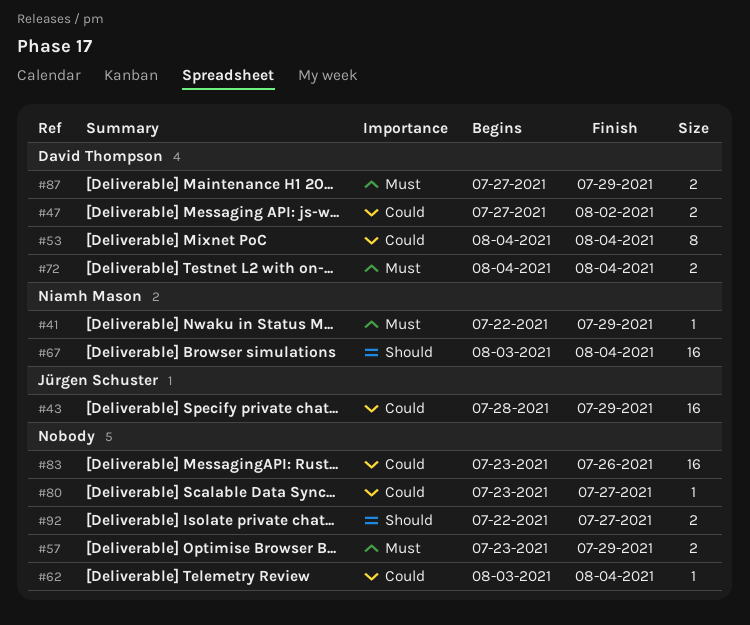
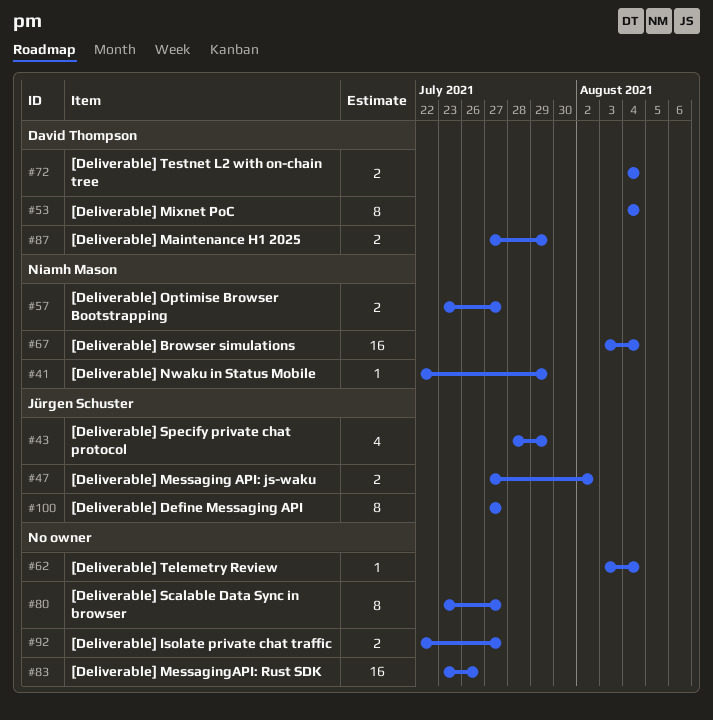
#43, estimate: 16 -> 4
#47, owner: David Thompson -> Jürgen Schuster
#57, owner: none -> Niamh Mason
#57, due: Jul 29 -> Jul 27
#80, estimate: 1 -> 8
#100: none -> present

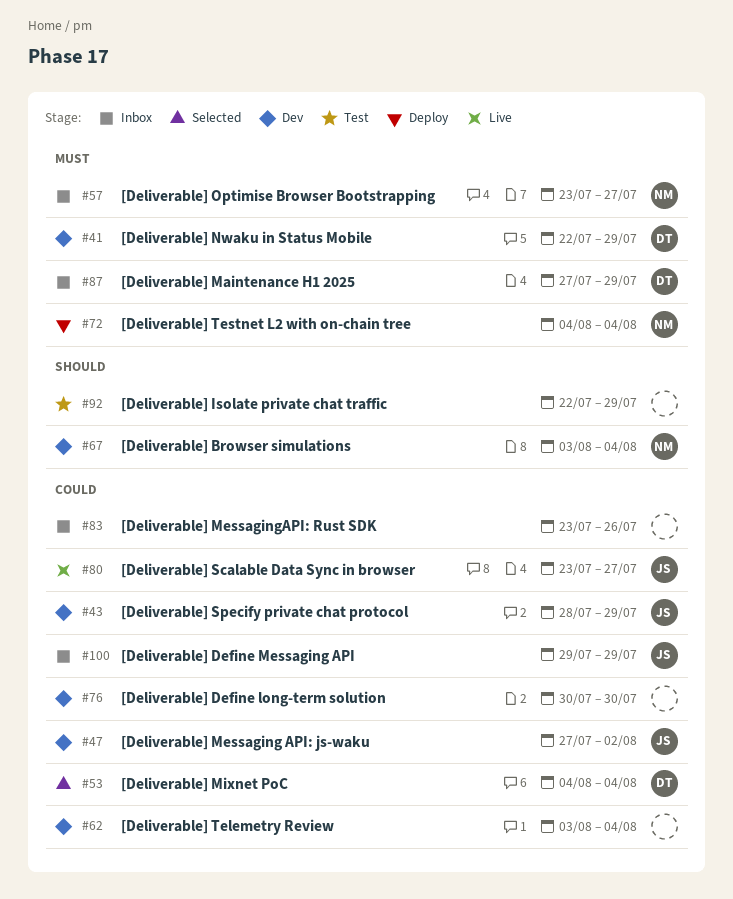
#41, owner: Niamh Mason -> David Thompson
#72, owner: David Thompson -> Niamh Mason
#76: none -> present
#80, owner: none -> Jürgen Schuster
#92, due: Jul 27 -> Jul 29
#100, start: Jul 27 -> Jul 29
#100, due: Jul 27 -> Jul 29

